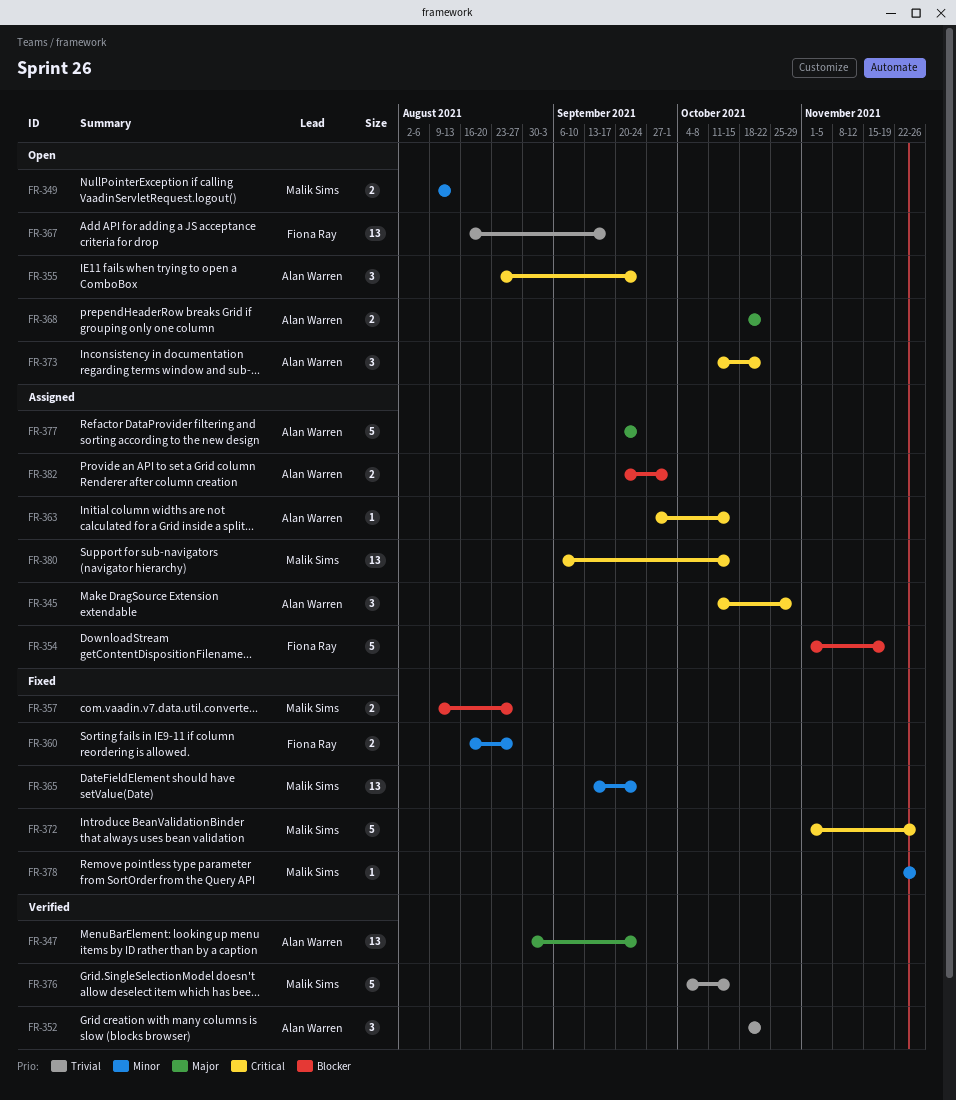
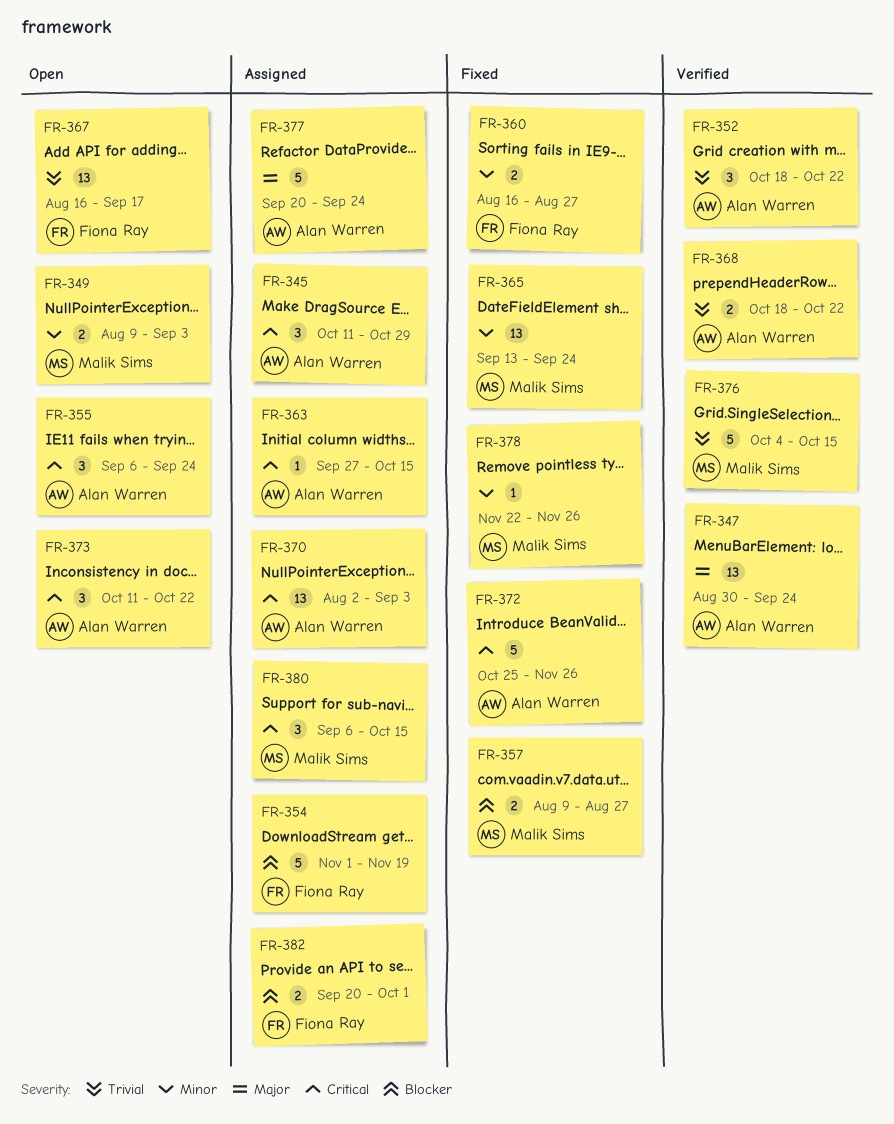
FR-349, due: Aug 13 -> Sep 3
FR-355, start: Aug 23 -> Sep 6
FR-368, status: Open -> Verified
FR-368, priority: Major -> Trivial
FR-370: none -> present
FR-372, owner: Malik Sims -> Alan Warren
FR-372, start: Nov 1 -> Oct 25
FR-380, estimate: 13 -> 3
FR-382, owner: Alan Warren -> Fiona Ray

